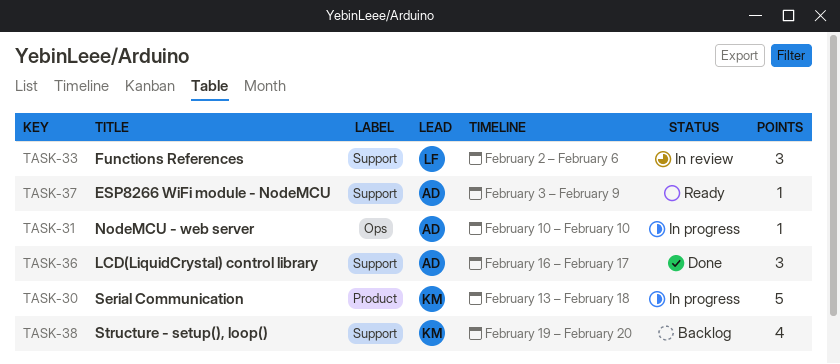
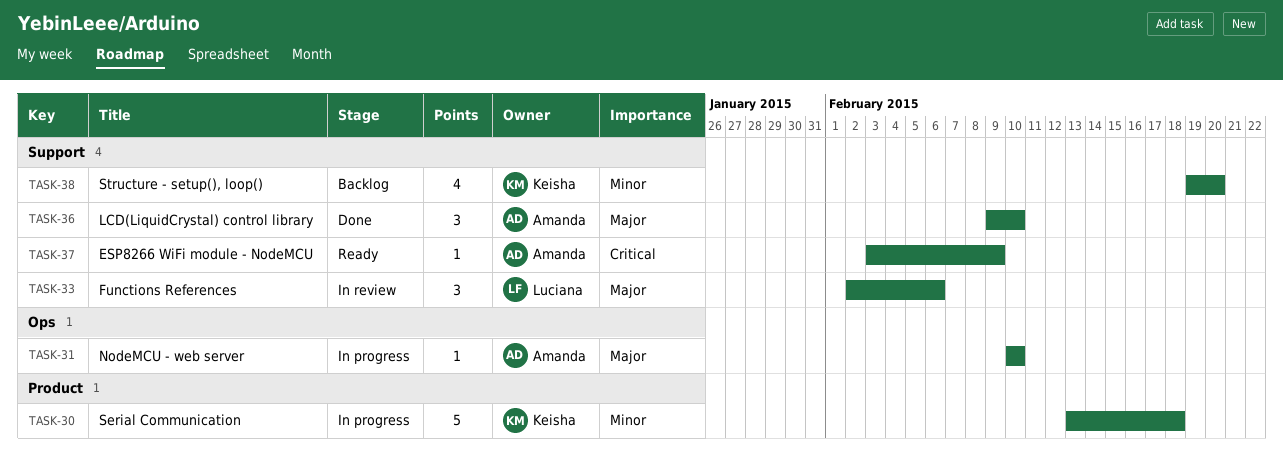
TASK-36, start: Feb 16 -> Feb 9
TASK-36, due: Feb 17 -> Feb 10

